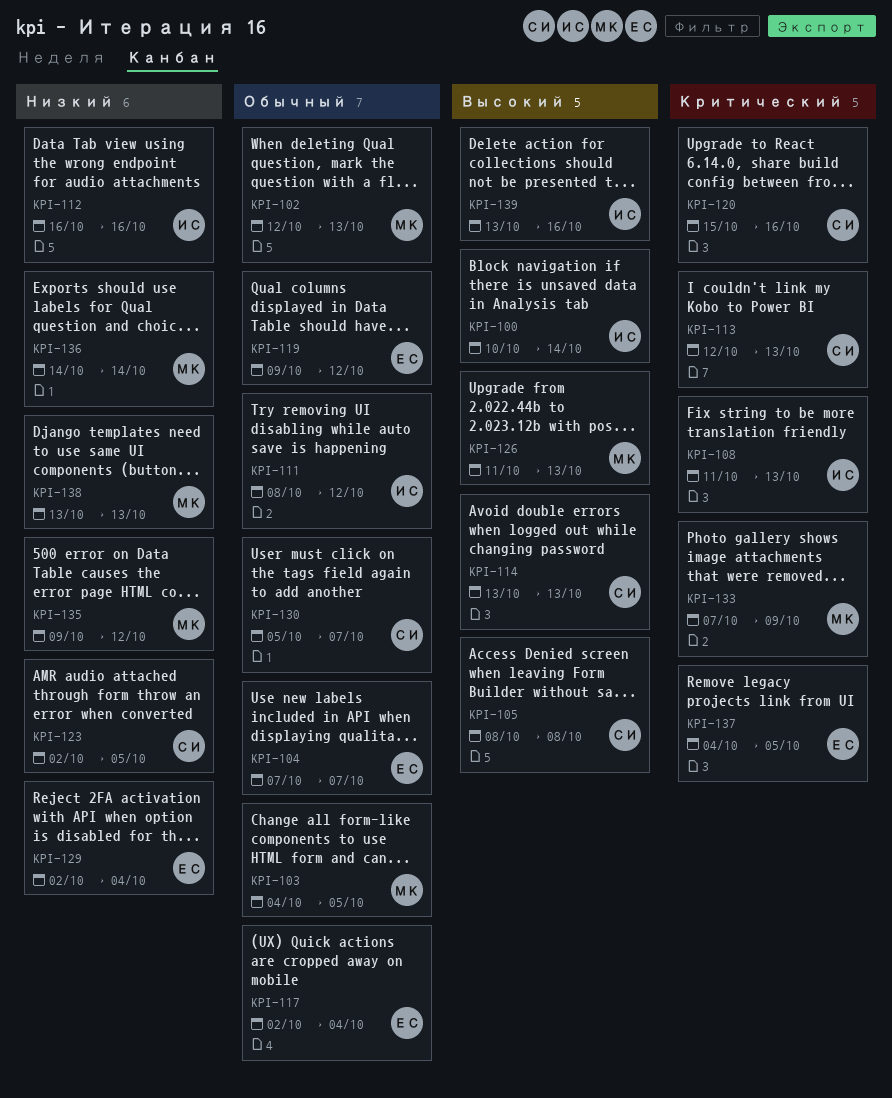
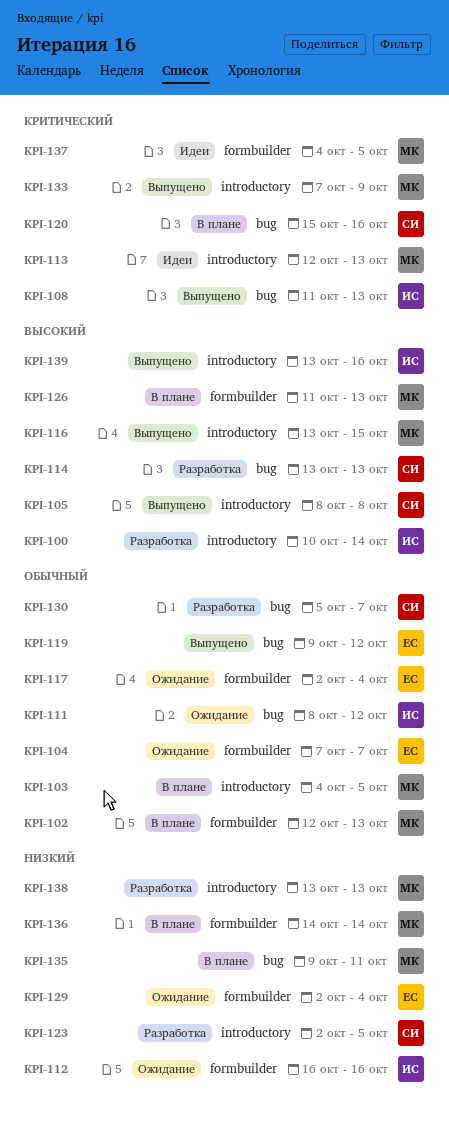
KPI-113, owner: СИ -> МК
KPI-116: none -> present
KPI-135, due: Oct 12 -> Oct 11
KPI-137, owner: ЕС -> МК

